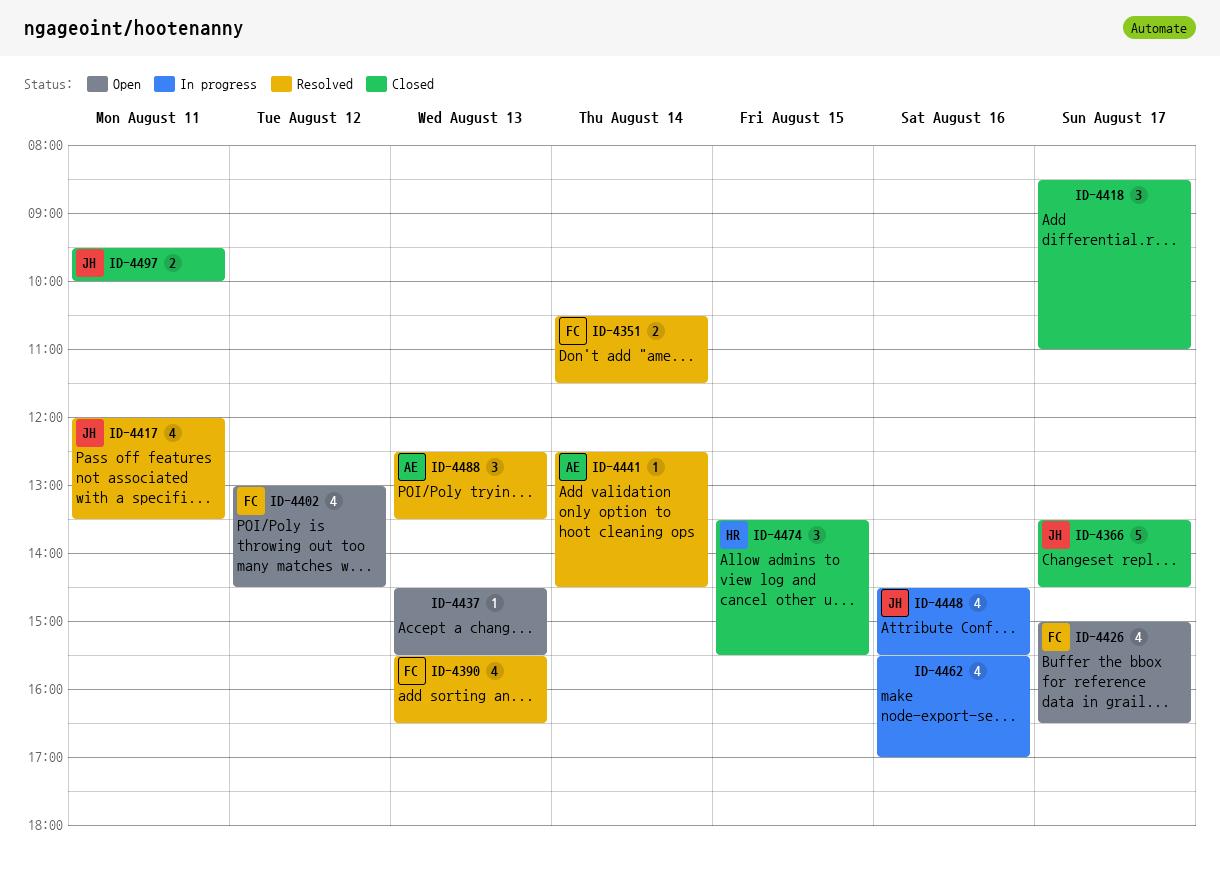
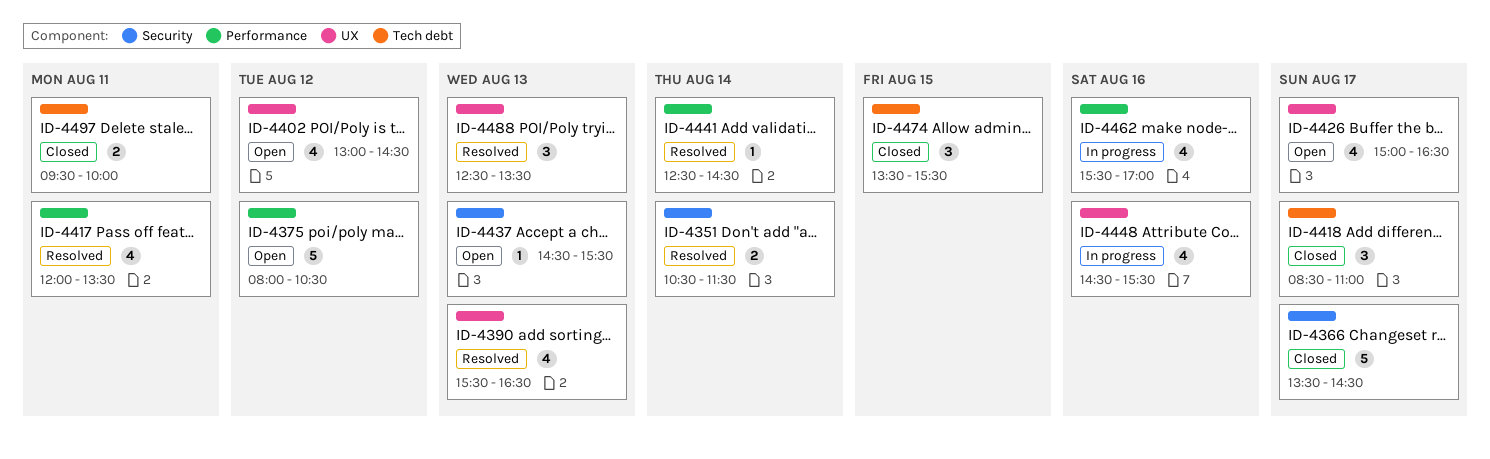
ID-4375: none -> present

